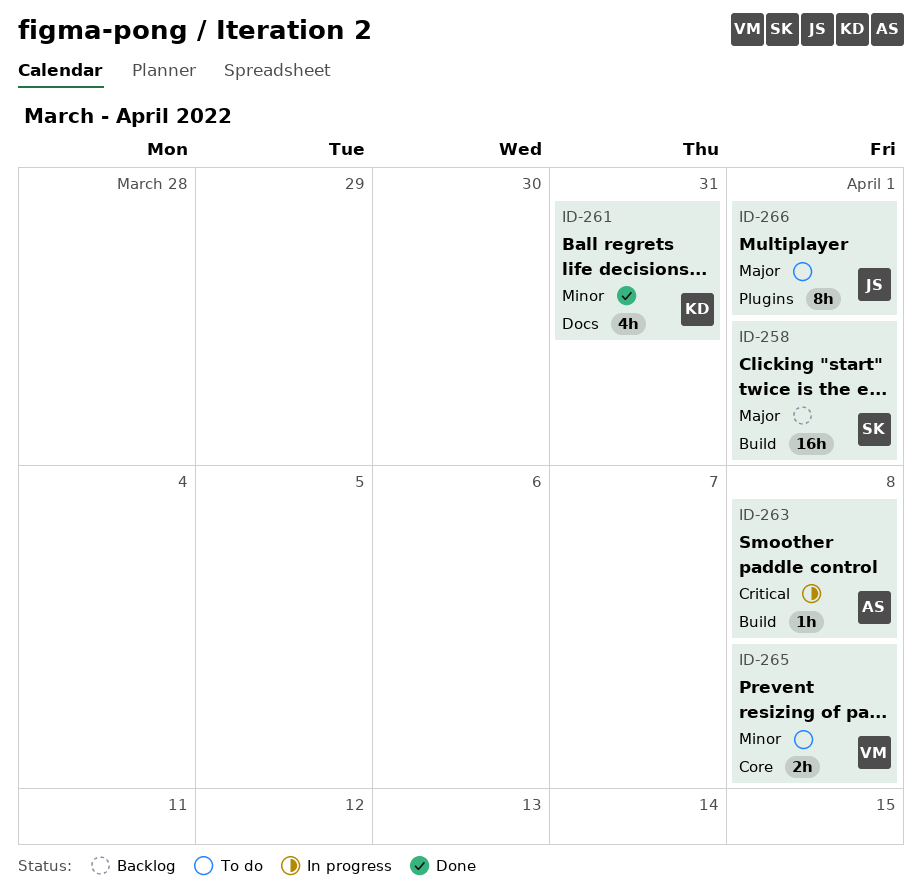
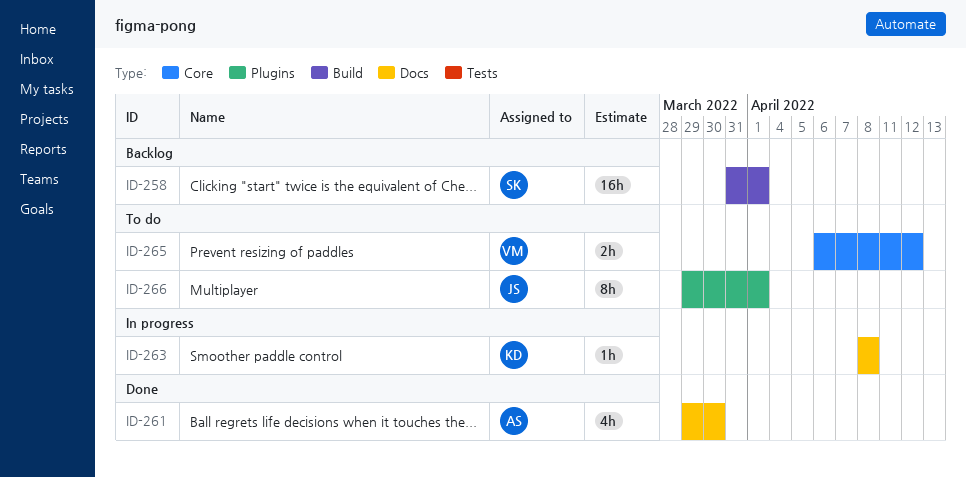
ID-261, owner: KD -> AS
ID-261, due: Mar 31 -> Mar 30
ID-263, owner: AS -> KD
ID-263, label: Build -> Docs
ID-265, due: Apr 8 -> Apr 12

